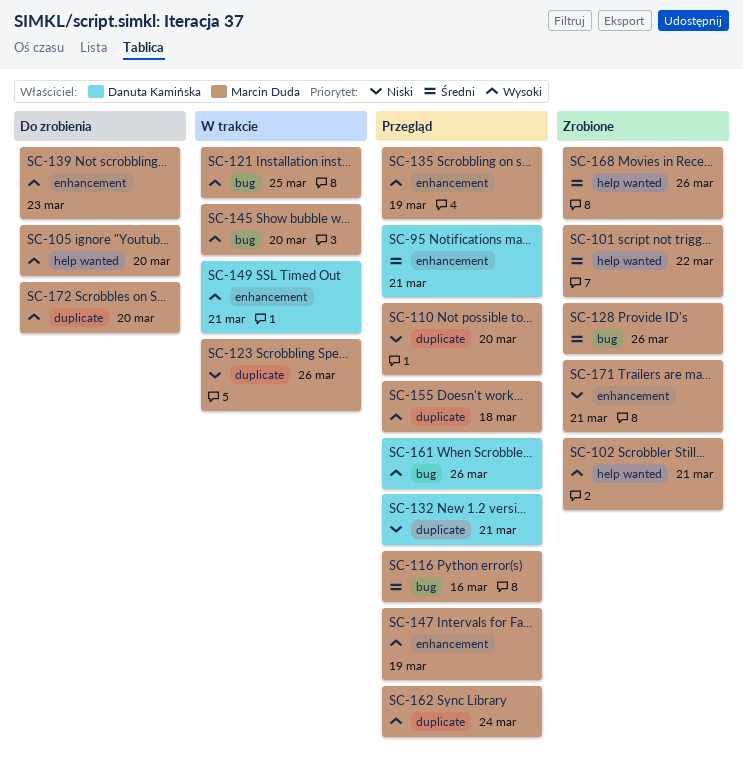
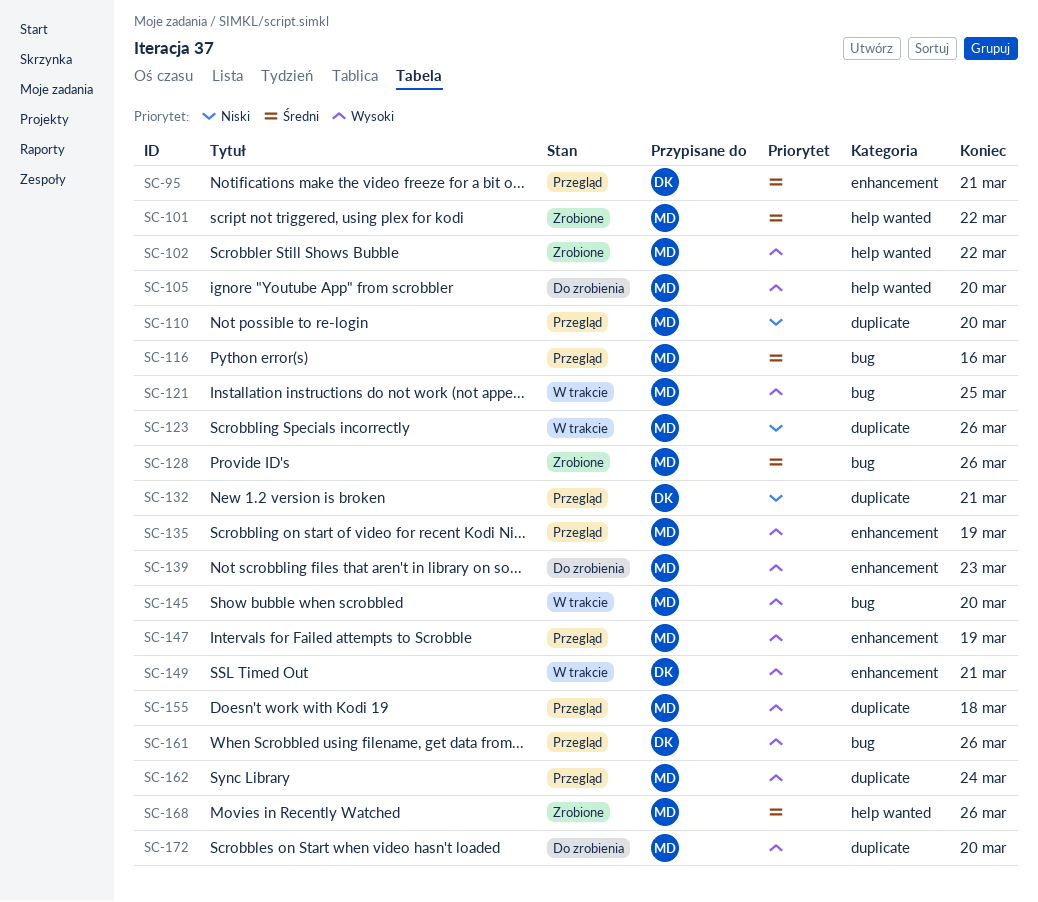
SC-102, due: Mar 21 -> Mar 22
SC-171: present -> none

